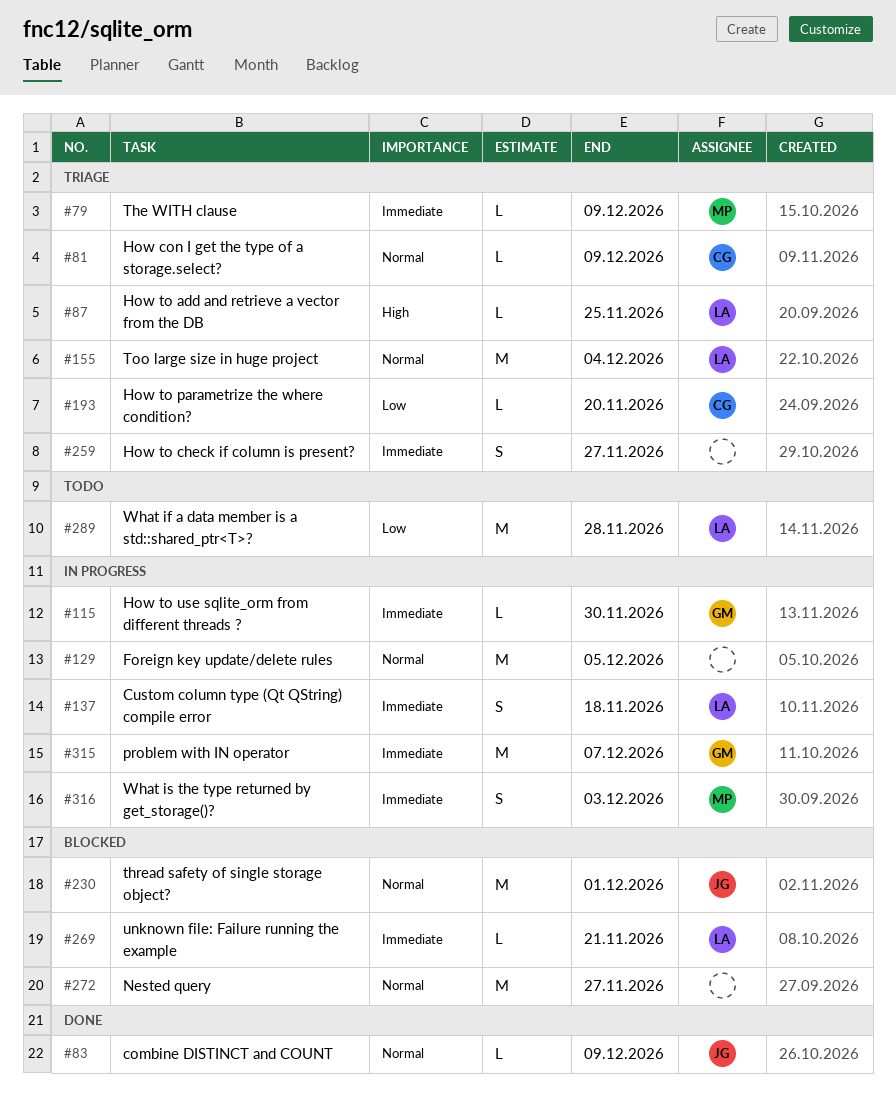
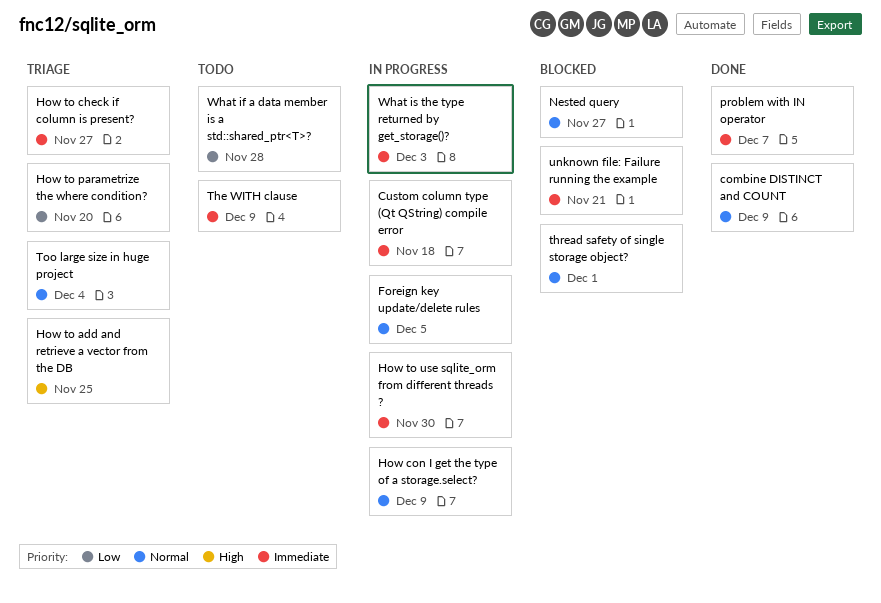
How con I get the type of a storage.select?, status: Triage -> In progress
problem with IN operator, status: In progress -> Done
The WITH clause, status: Triage -> Todo

